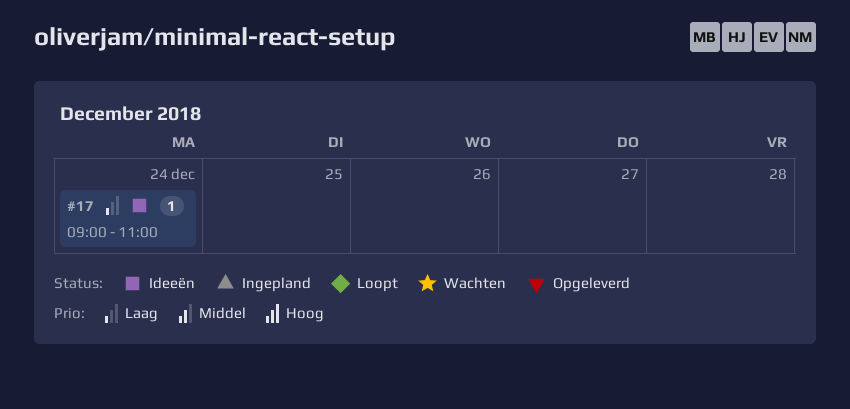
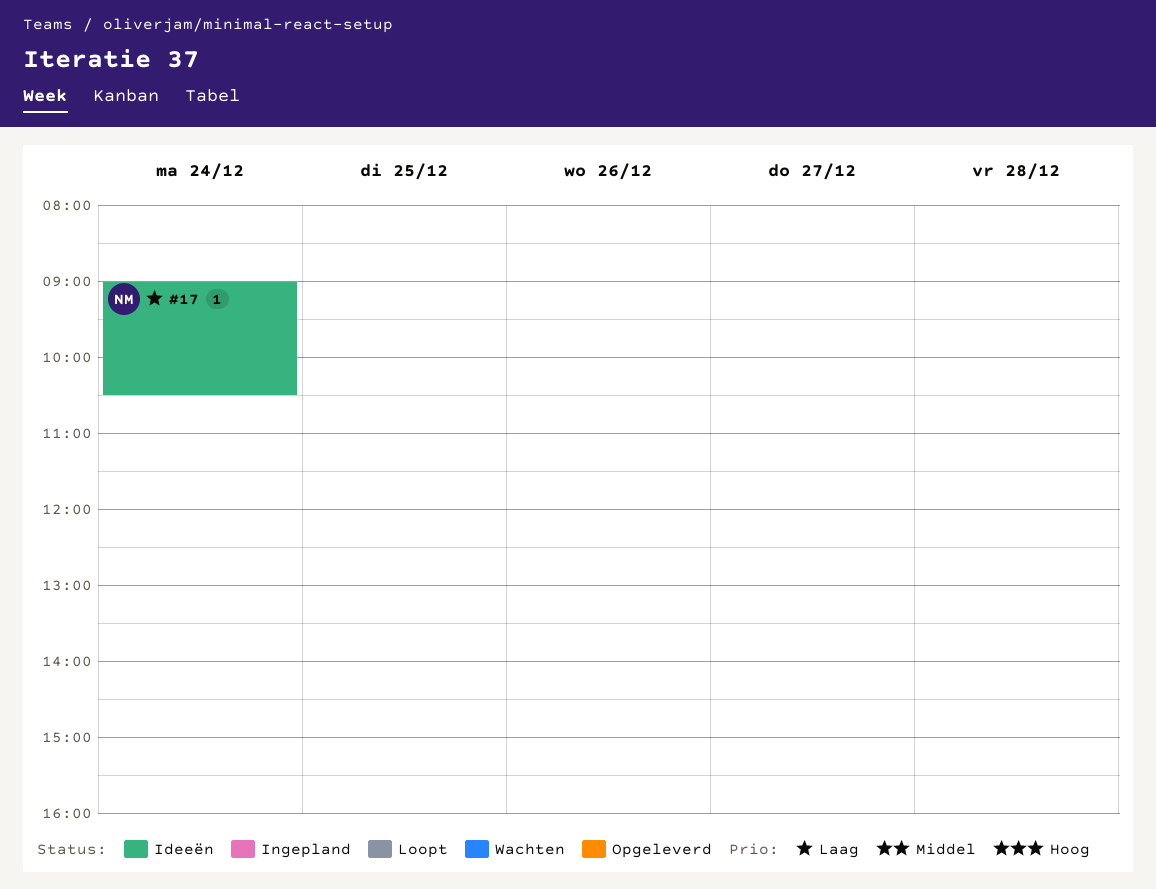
#17, ends: 11:00 -> 10:30

